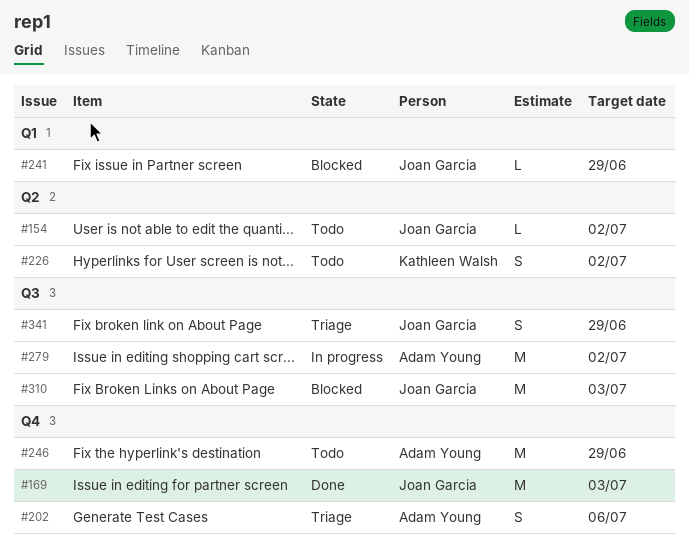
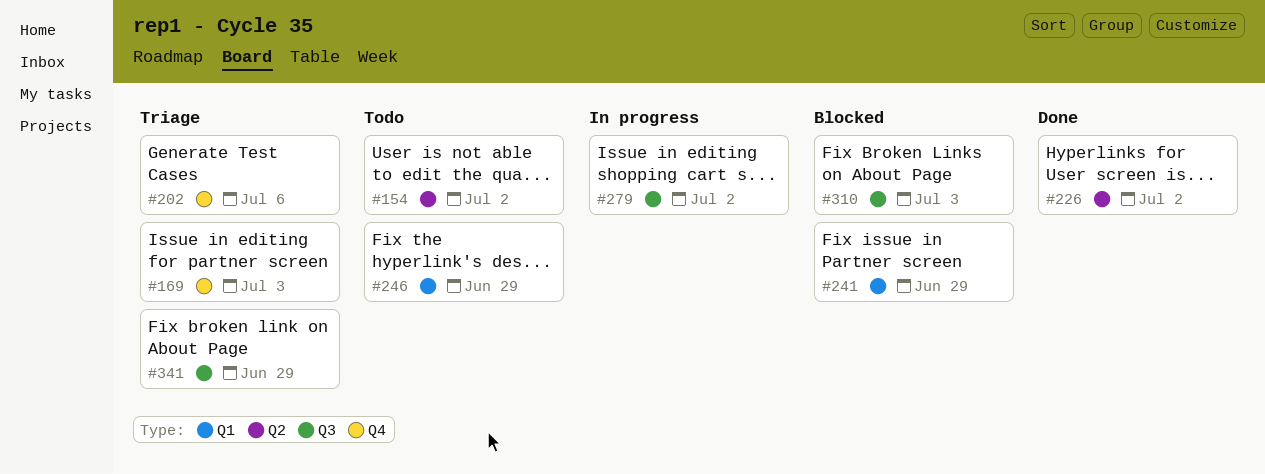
#169, status: Done -> Triage
#226, status: Todo -> Done
#246, label: Q4 -> Q1

